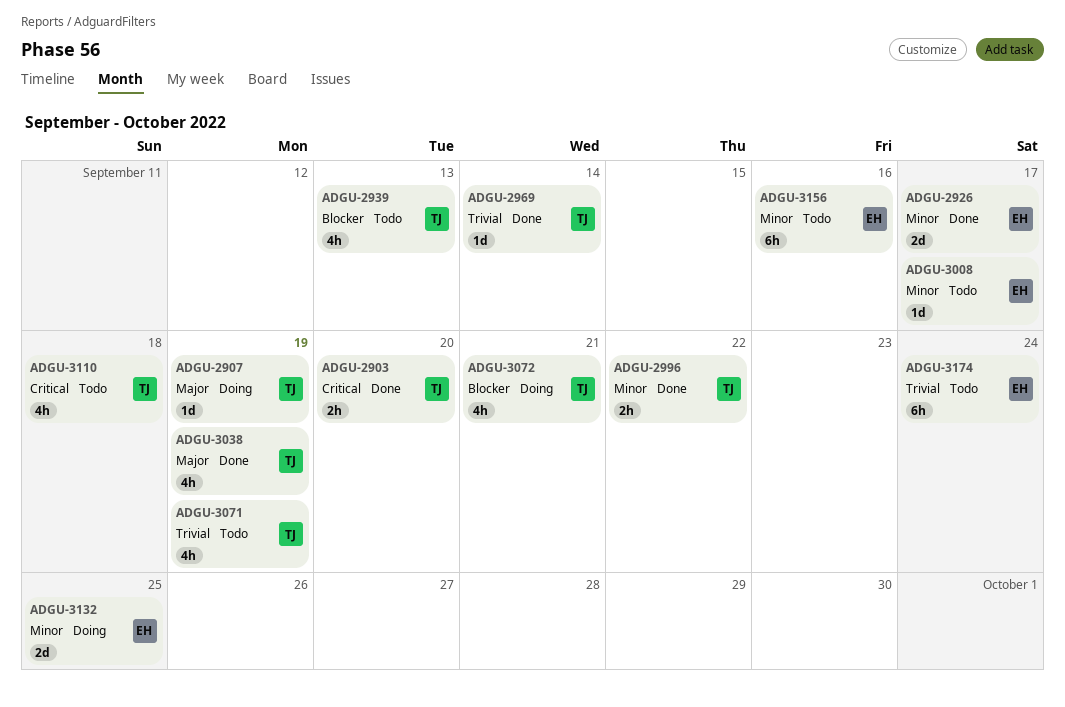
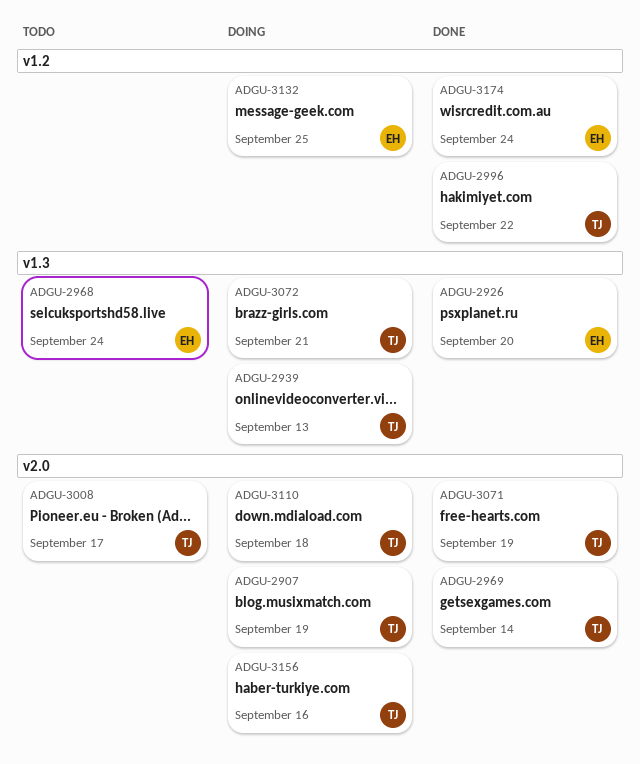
ADGU-2903: present -> none
ADGU-2926, due: Sep 17 -> Sep 20
ADGU-2939, status: Todo -> Doing
ADGU-2968: none -> present
ADGU-3008, owner: EH -> TJ
ADGU-3038: present -> none
ADGU-3071, status: Todo -> Done
ADGU-3110, status: Todo -> Doing
ADGU-3156, status: Todo -> Doing
ADGU-3156, owner: EH -> TJ
ADGU-3174, status: Todo -> Done

